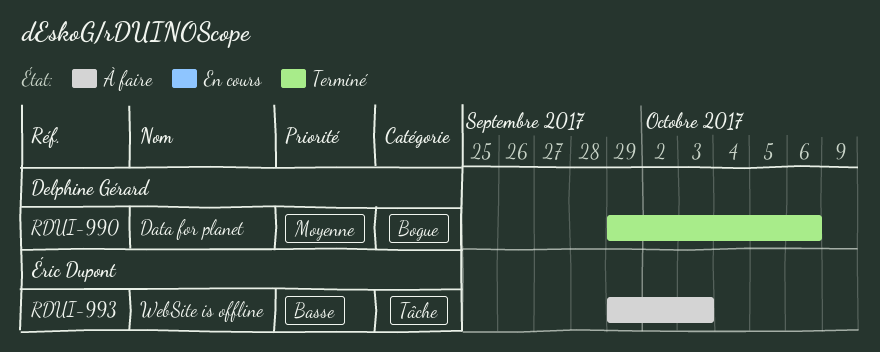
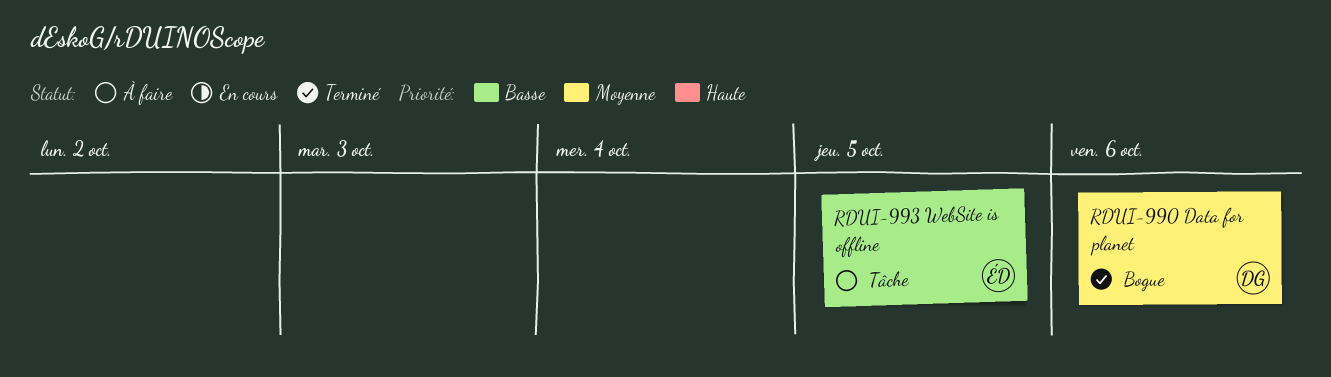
RDUI-993, due: Oct 3 -> Oct 5

